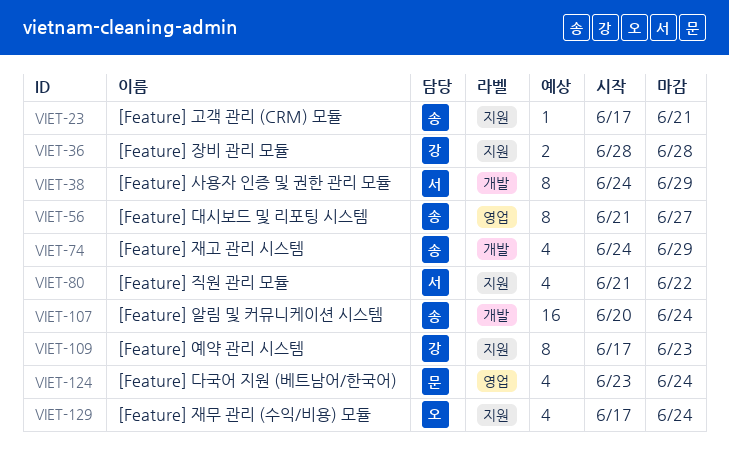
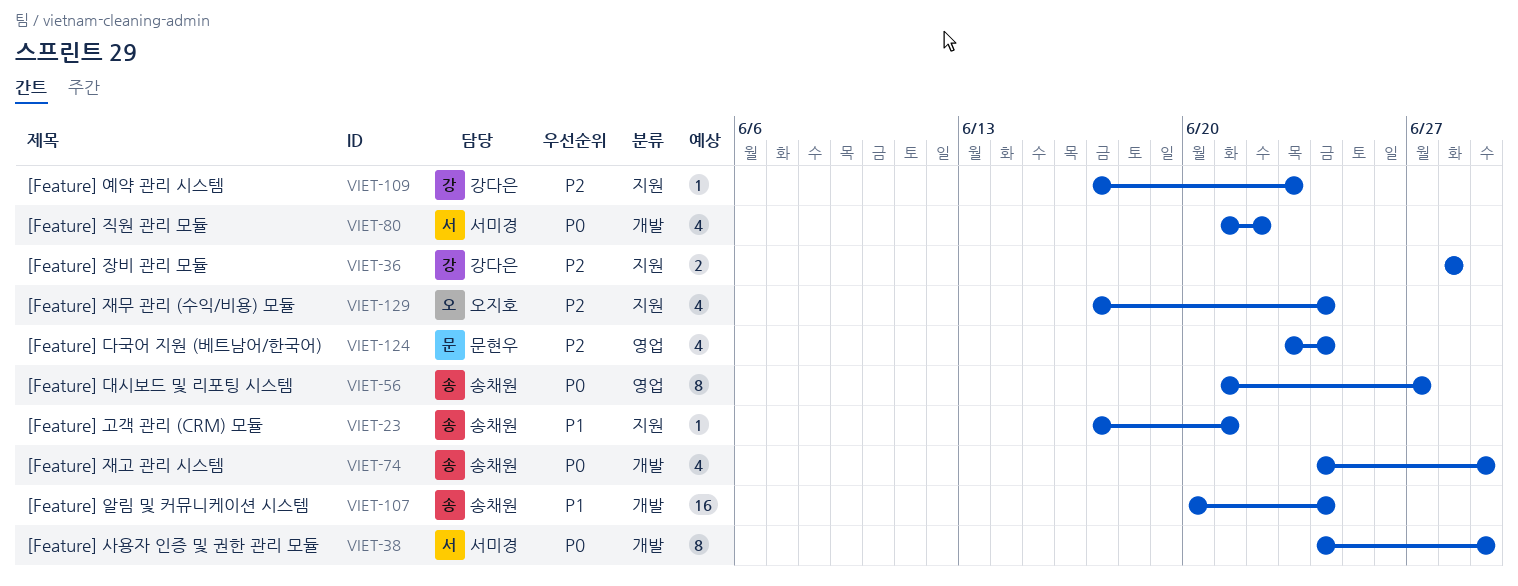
VIET-80, label: 지원 -> 개발
VIET-109, estimate: 8 -> 1

